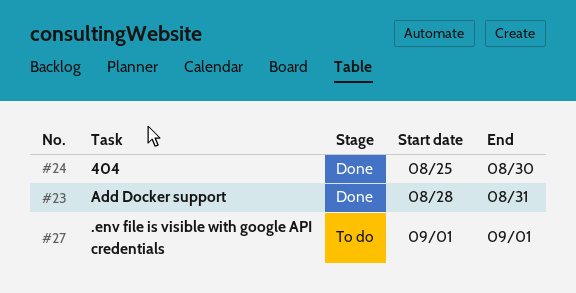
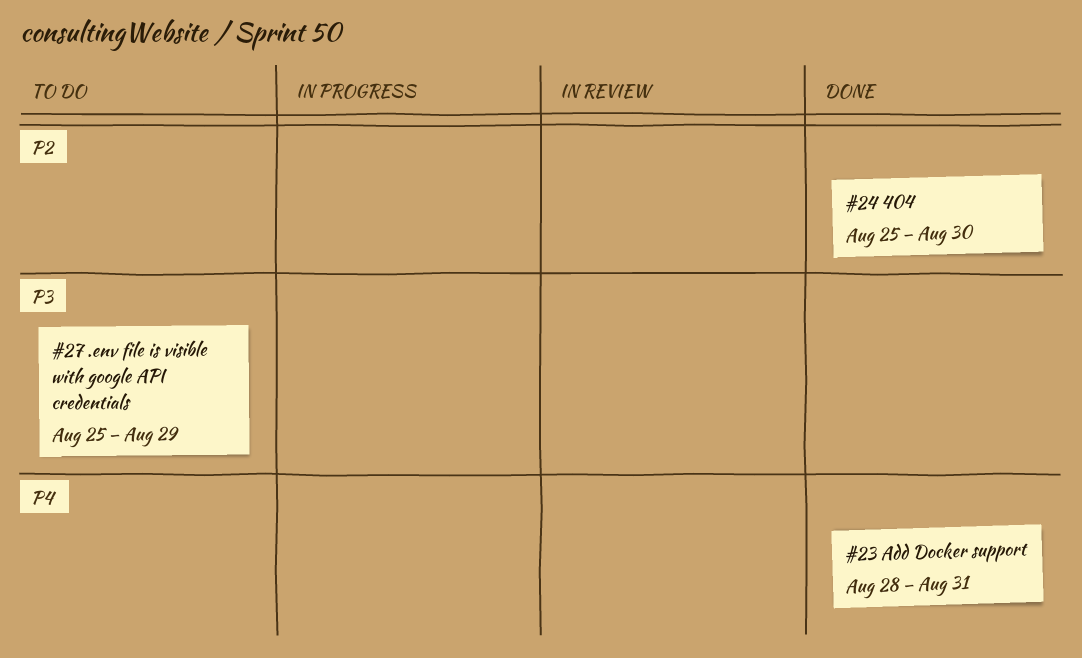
#27, start: Sep 1 -> Aug 25
#27, due: Sep 1 -> Aug 29

